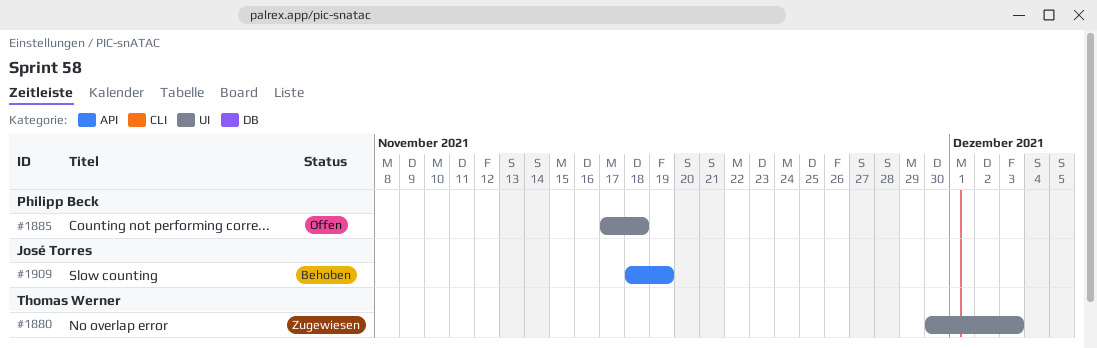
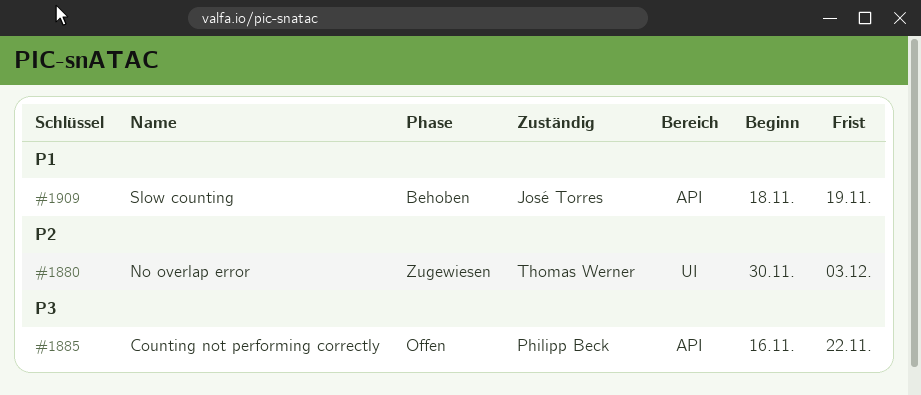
#1885, label: UI -> API
#1885, start: Nov 17 -> Nov 16
#1885, due: Nov 18 -> Nov 22

